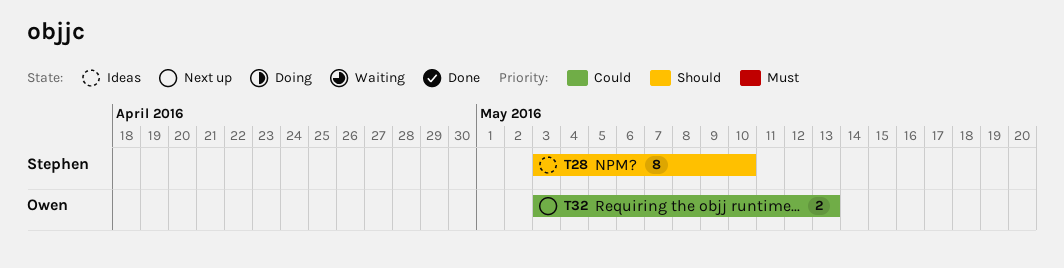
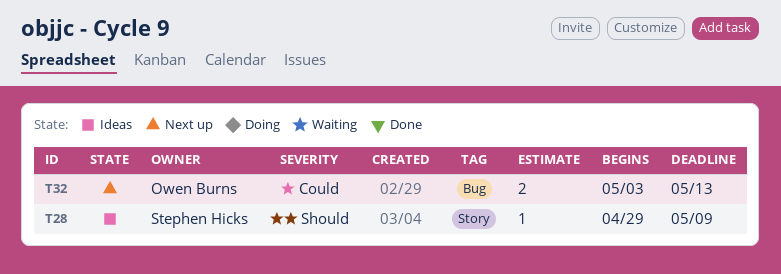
T28, estimate: 8 -> 1
T28, start: May 3 -> Apr 29
T28, due: May 10 -> May 9

